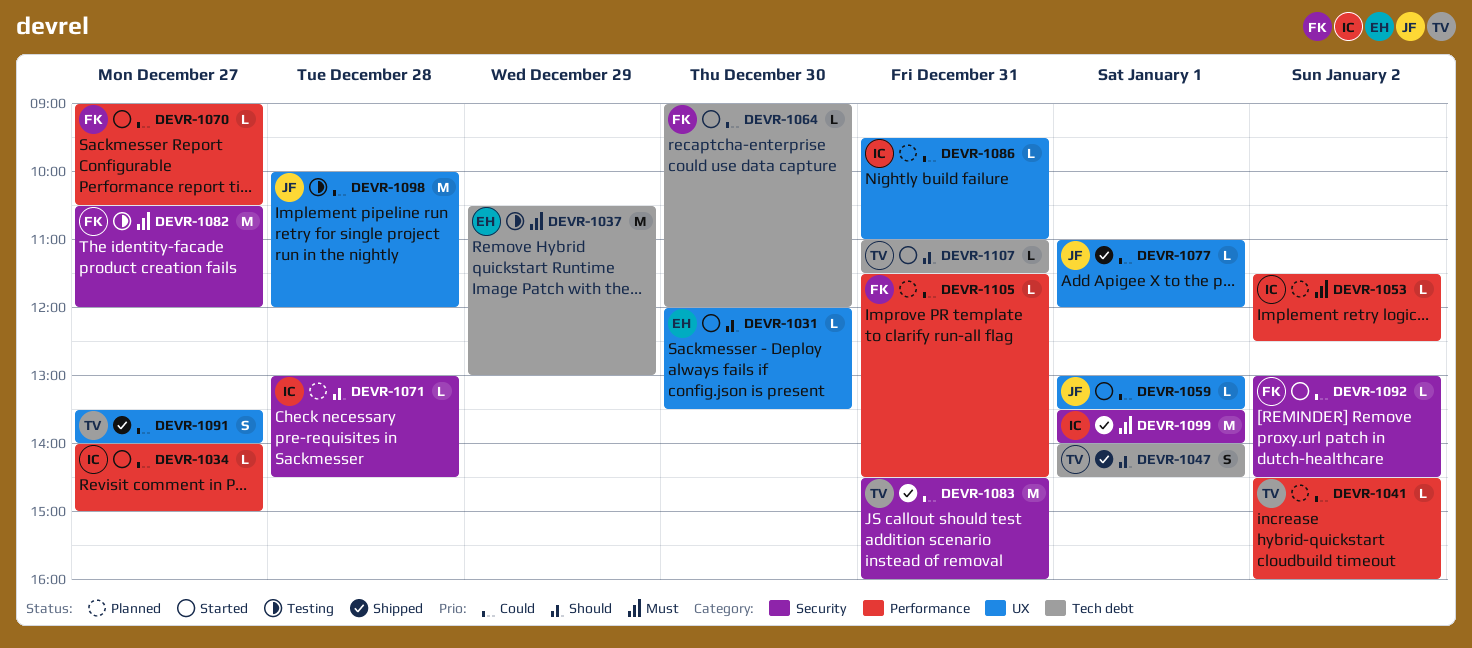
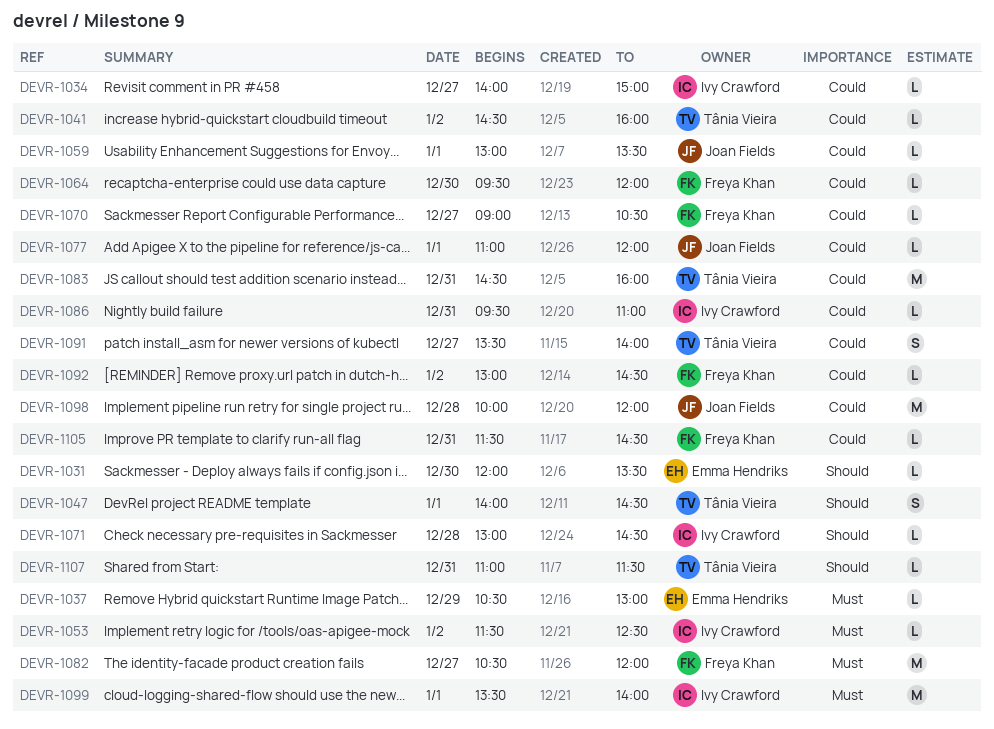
DEVR-1037, estimate: M -> L
DEVR-1064, begins: 09:00 -> 09:30

